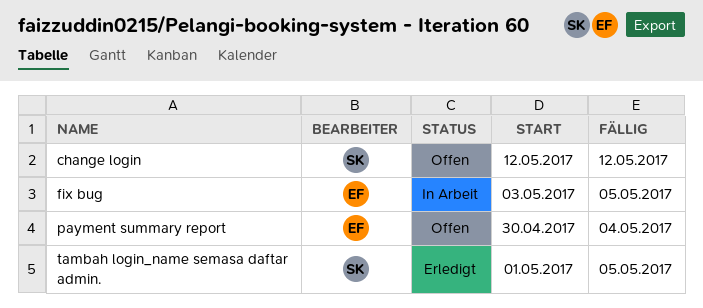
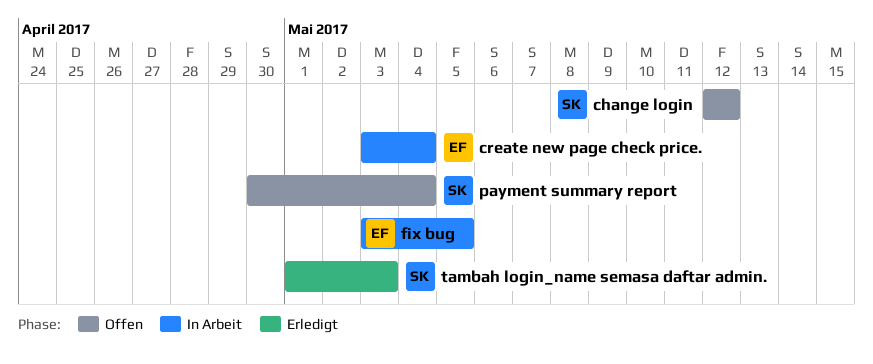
create new page check price.: none -> present
payment summary report, owner: EF -> SK
tambah login_name semasa daftar admin., due: May 5 -> May 3

